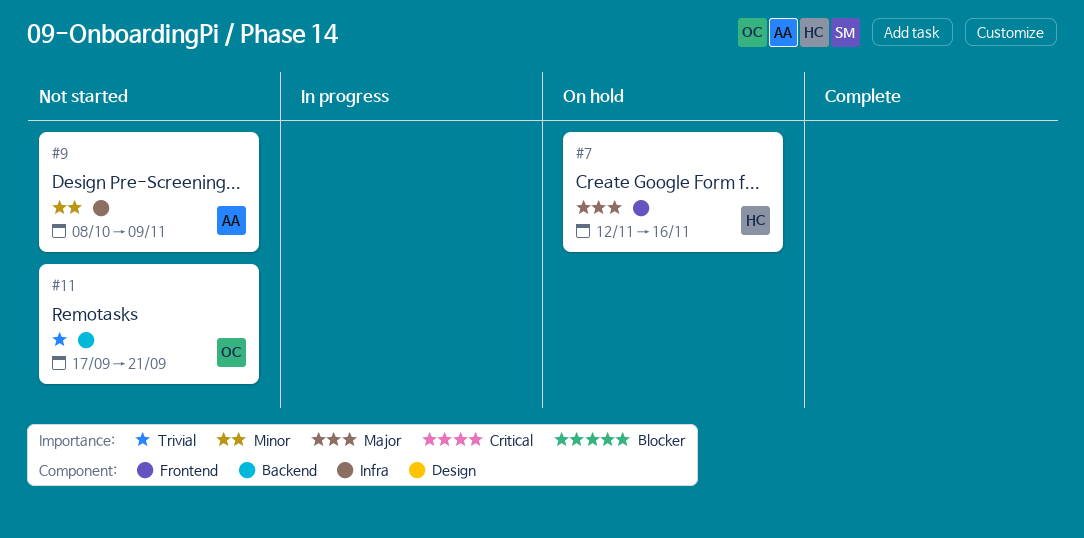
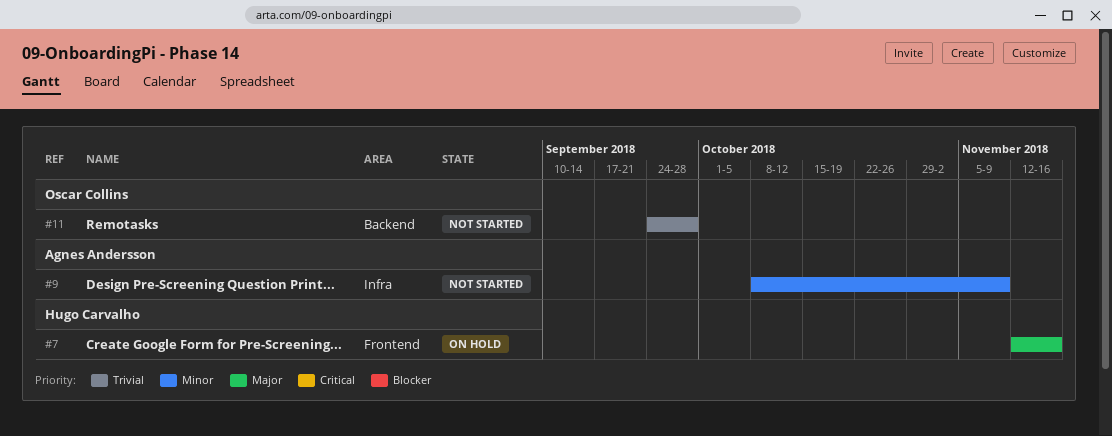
#11, start: Sep 17 -> Sep 24
#11, due: Sep 21 -> Sep 28

